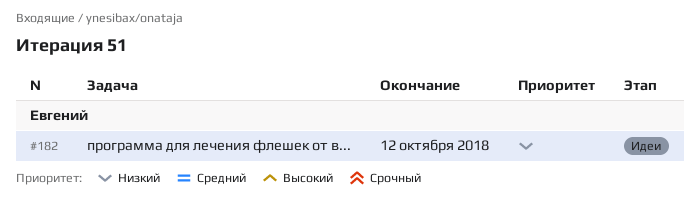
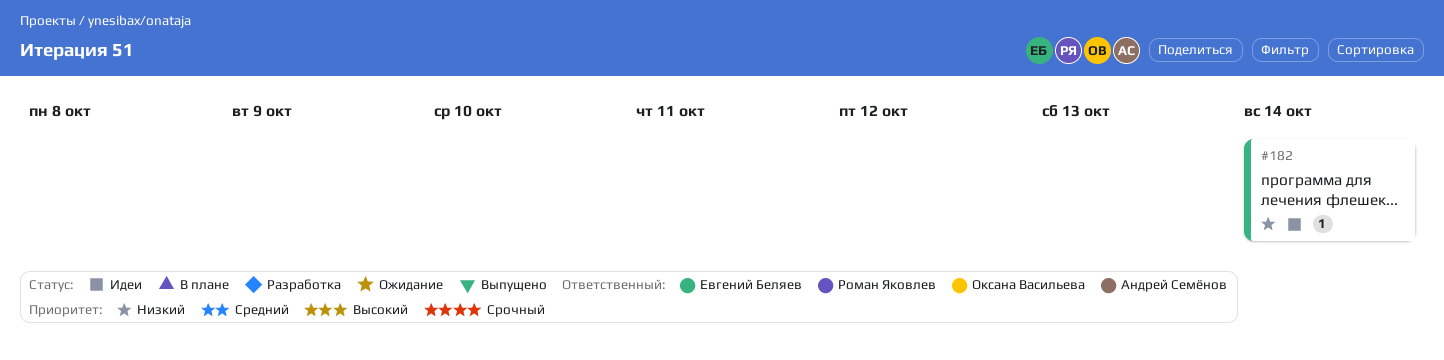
#182, due: Oct 12 -> Oct 14

